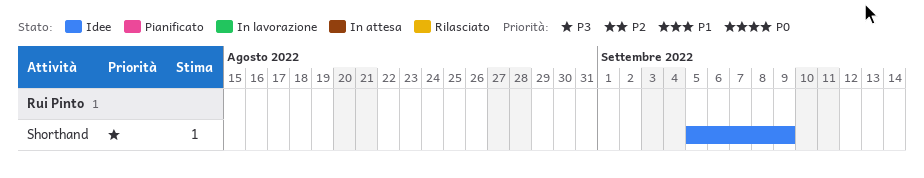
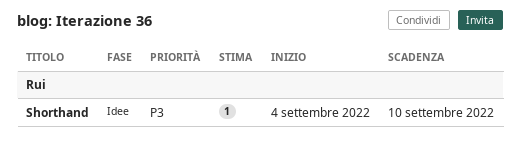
Shorthand, start: Sep 5 -> Sep 4
Shorthand, due: Sep 9 -> Sep 10

